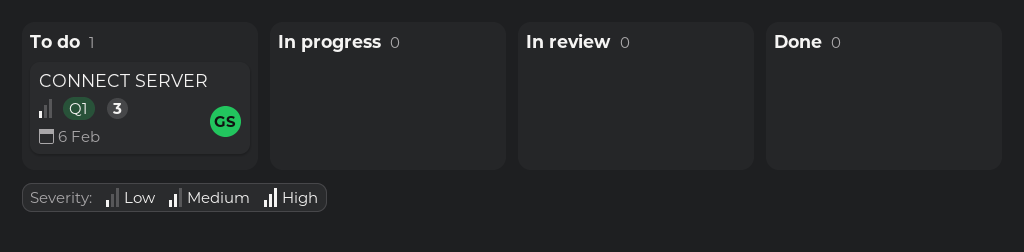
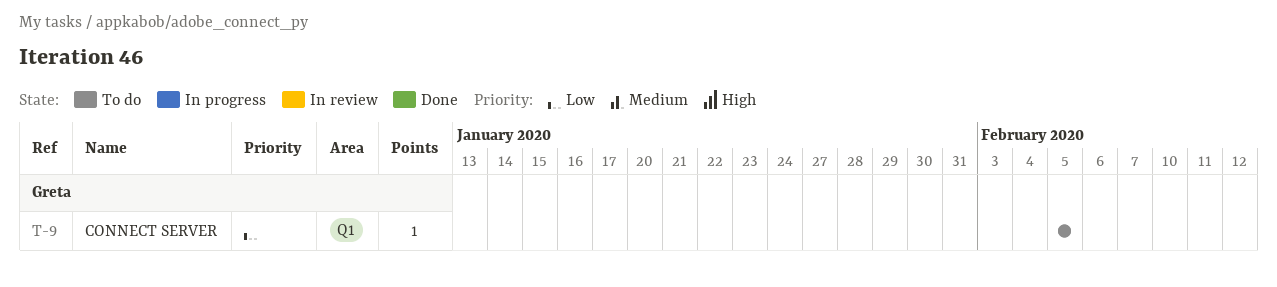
CONNECT SERVER, estimate: 3 -> 1
CONNECT SERVER, due: Feb 6 -> Feb 5

